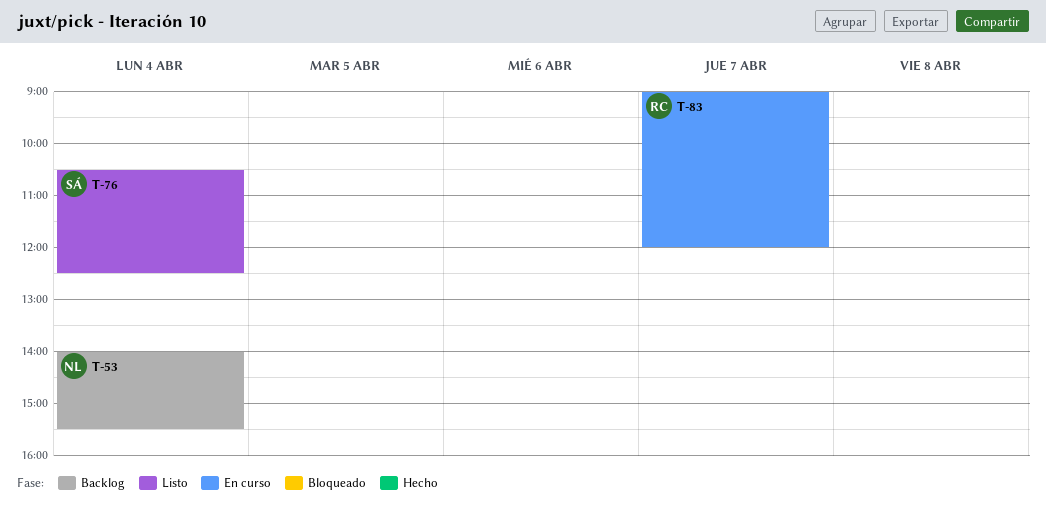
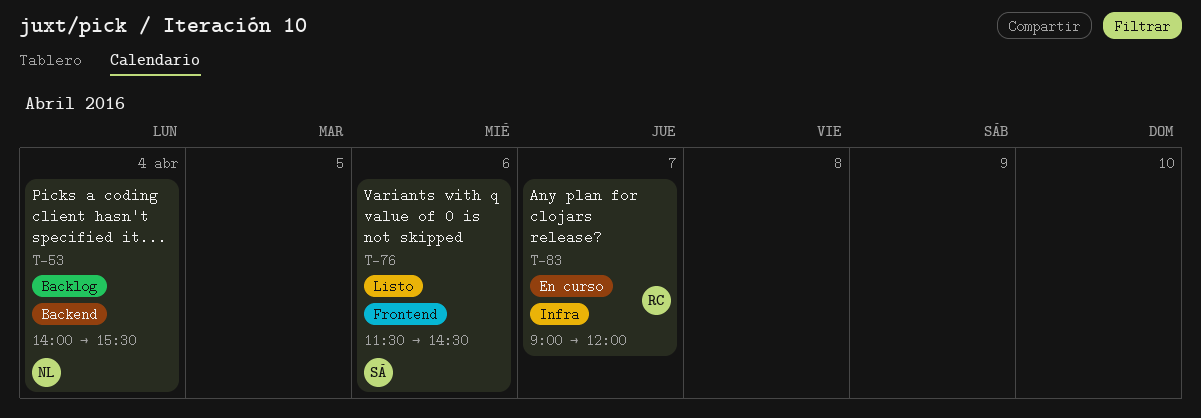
T-76, day: Apr 4 -> Apr 6
T-76, begins: 10:30 -> 11:30
T-76, ends: 12:30 -> 14:30

